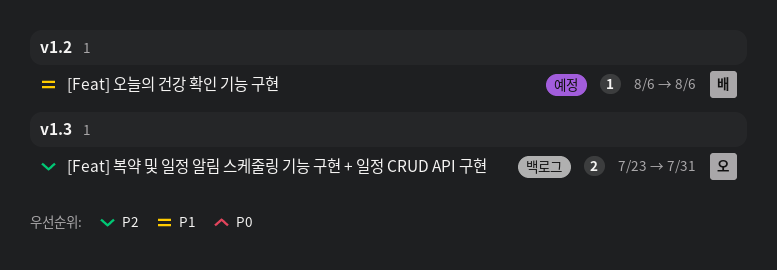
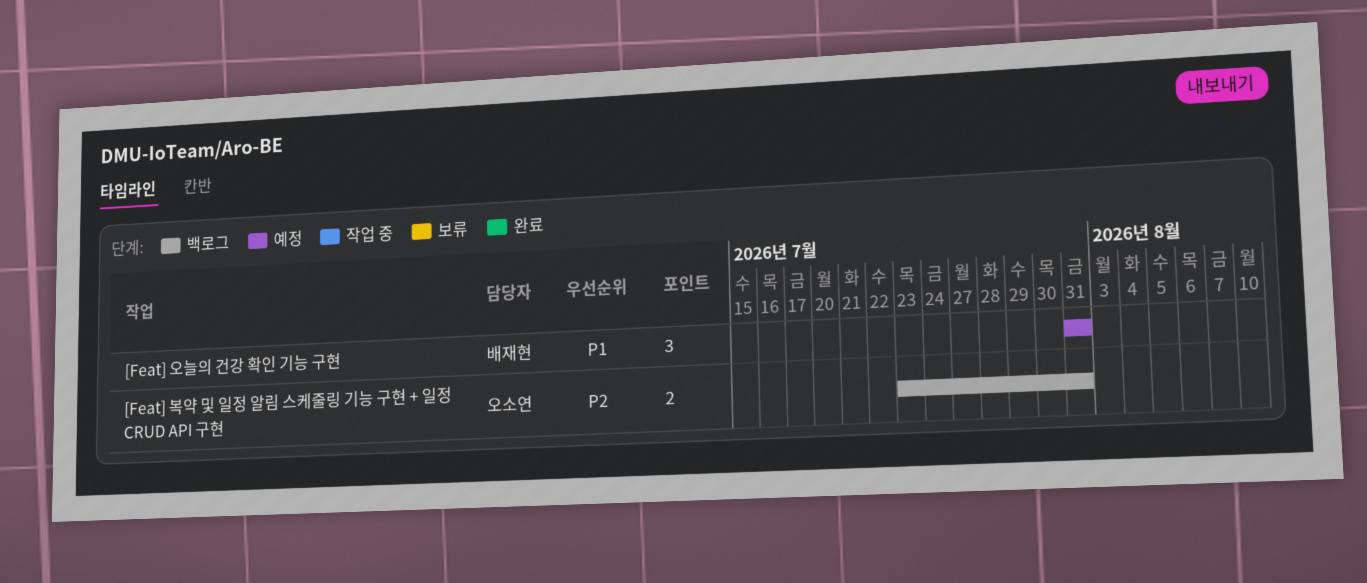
[Feat] 오늘의 건강 확인 기능 구현, estimate: 1 -> 3
[Feat] 오늘의 건강 확인 기능 구현, start: Aug 6 -> Jul 31
[Feat] 오늘의 건강 확인 기능 구현, due: Aug 6 -> Jul 31

